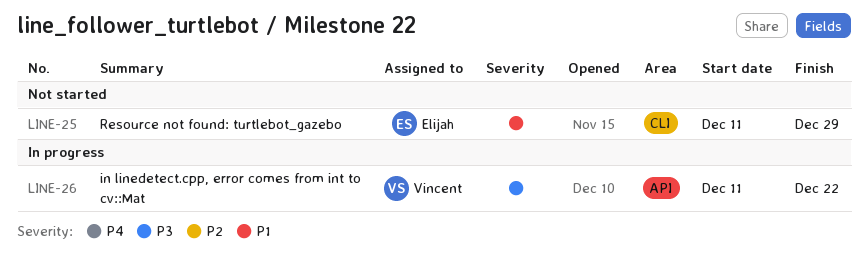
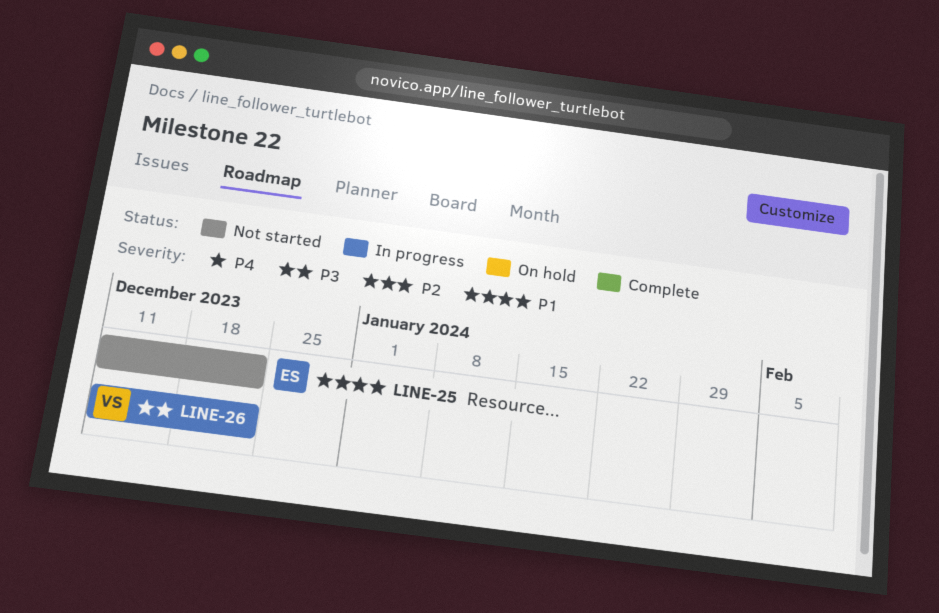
LINE-25, due: Dec 29 -> Dec 22

